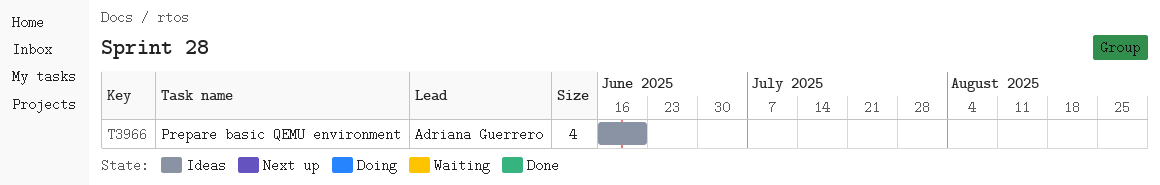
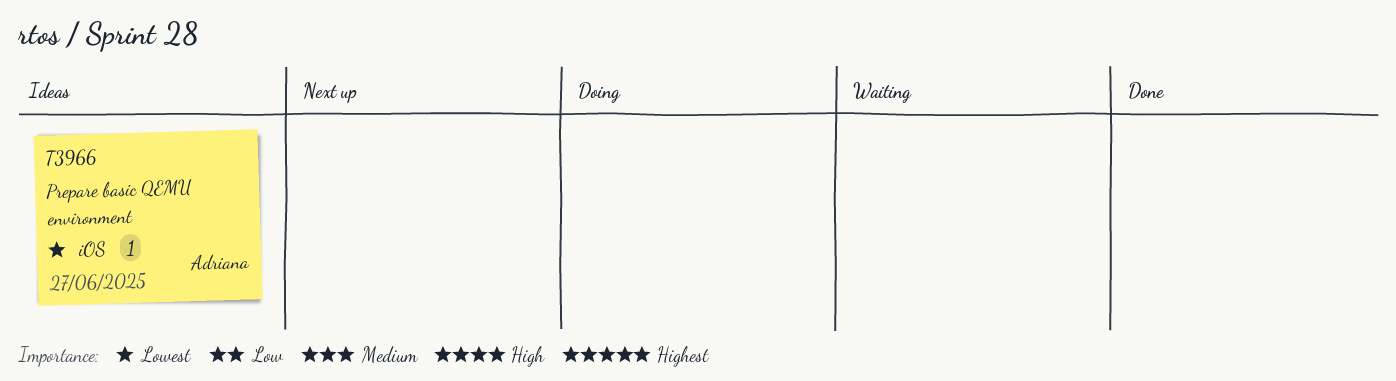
T3966, estimate: 4 -> 1
T3966, due: Jun 20 -> Jun 27

